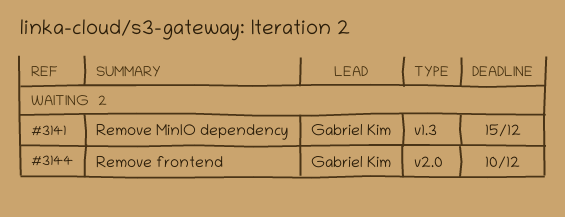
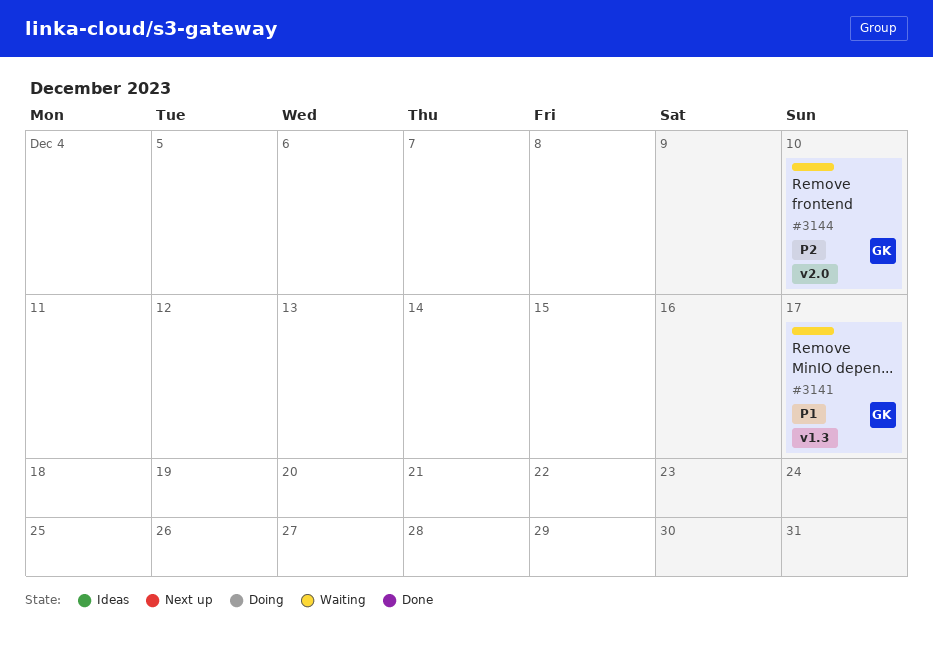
#3141, due: Dec 15 -> Dec 17

